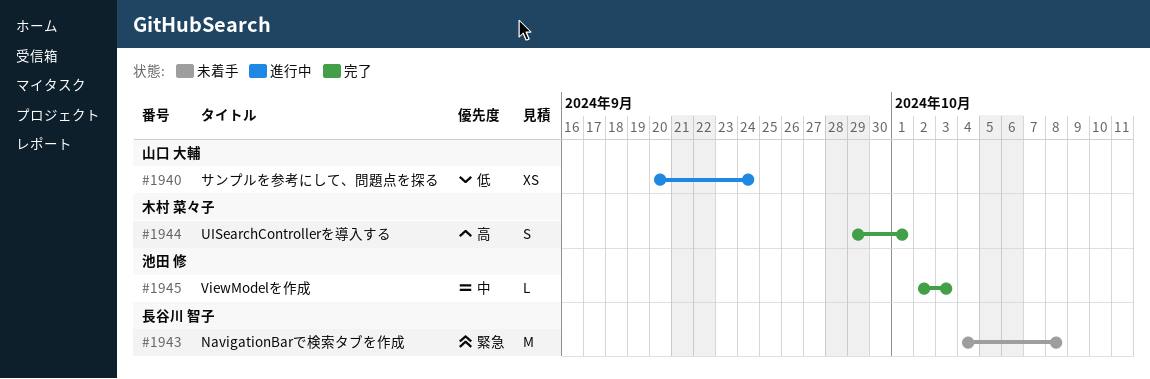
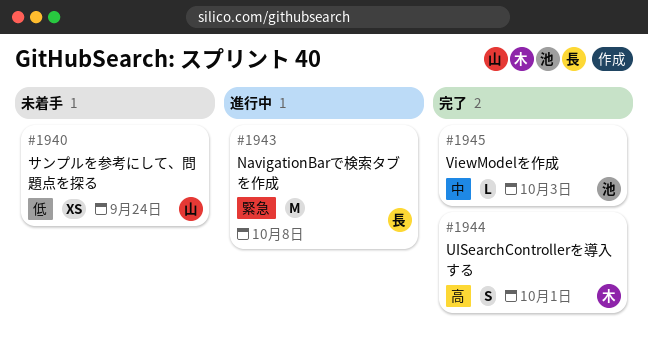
#1940, status: 進行中 -> 未着手
#1943, status: 未着手 -> 進行中

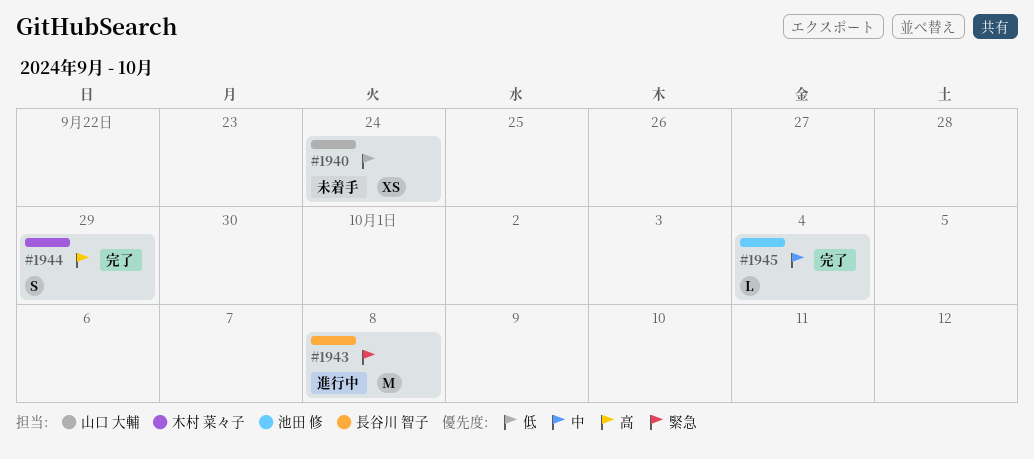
#1944, due: Oct 1 -> Sep 29
#1945, due: Oct 3 -> Oct 4

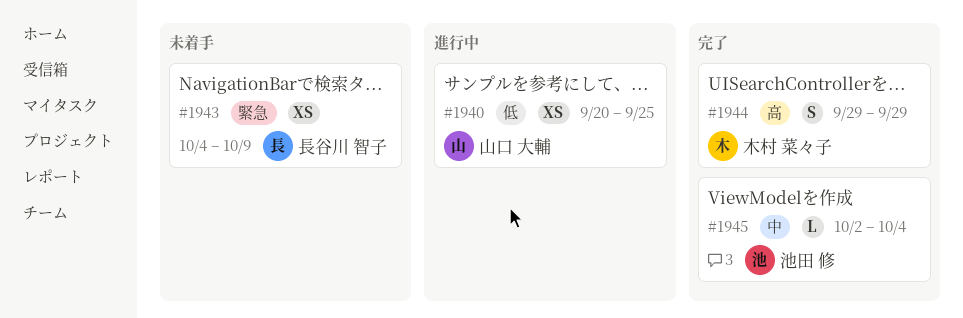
#1940, status: 未着手 -> 進行中
#1940, due: Sep 24 -> Sep 25
#1943, status: 進行中 -> 未着手
#1943, estimate: M -> XS
#1943, due: Oct 8 -> Oct 9

